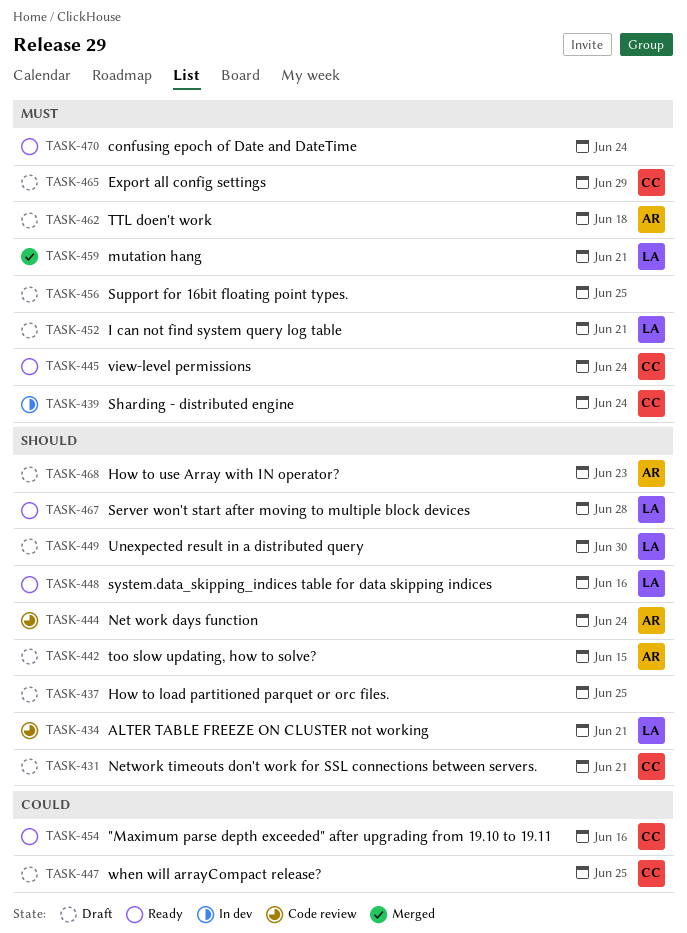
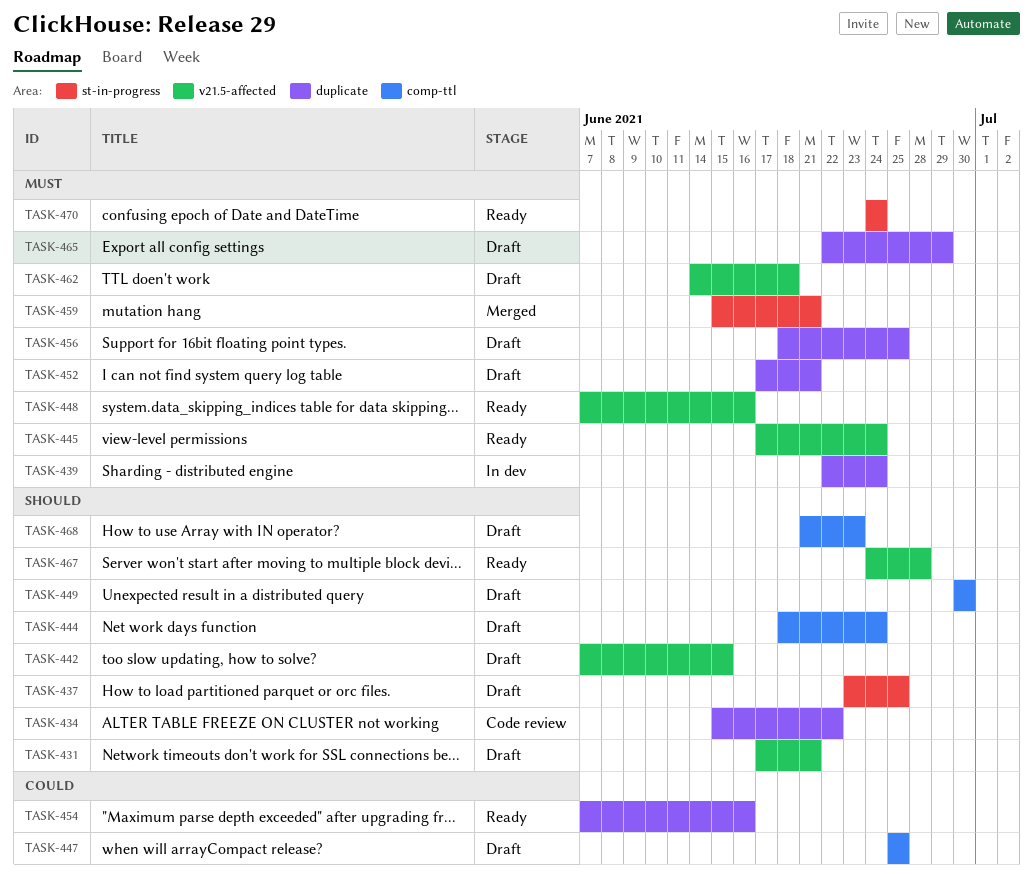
TASK-434, due: Jun 21 -> Jun 22
TASK-444, status: Code review -> Draft
TASK-448, priority: Should -> Must

